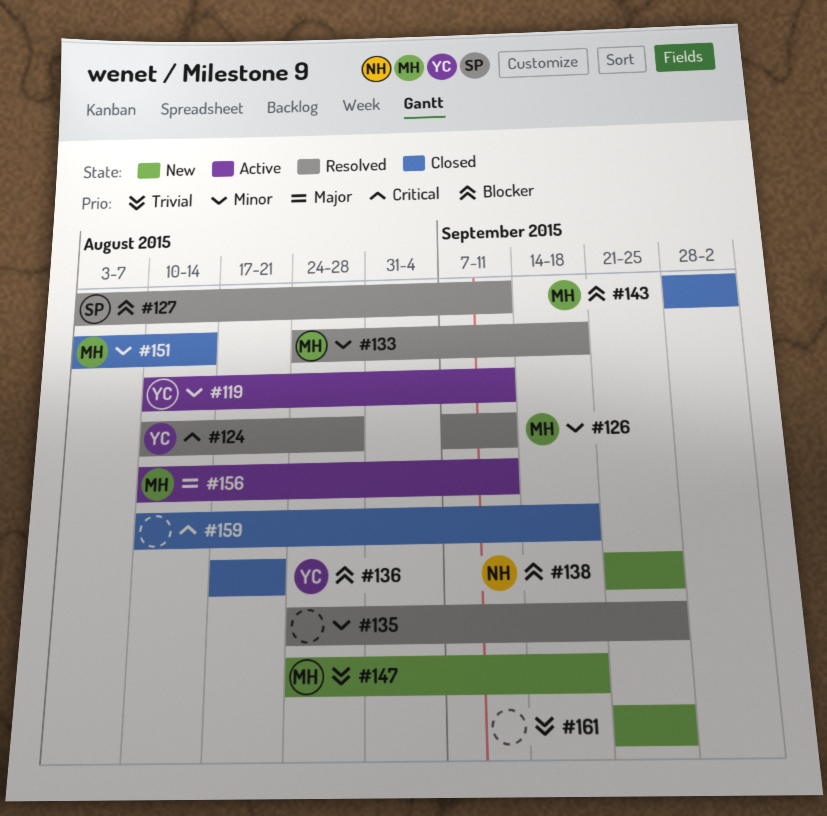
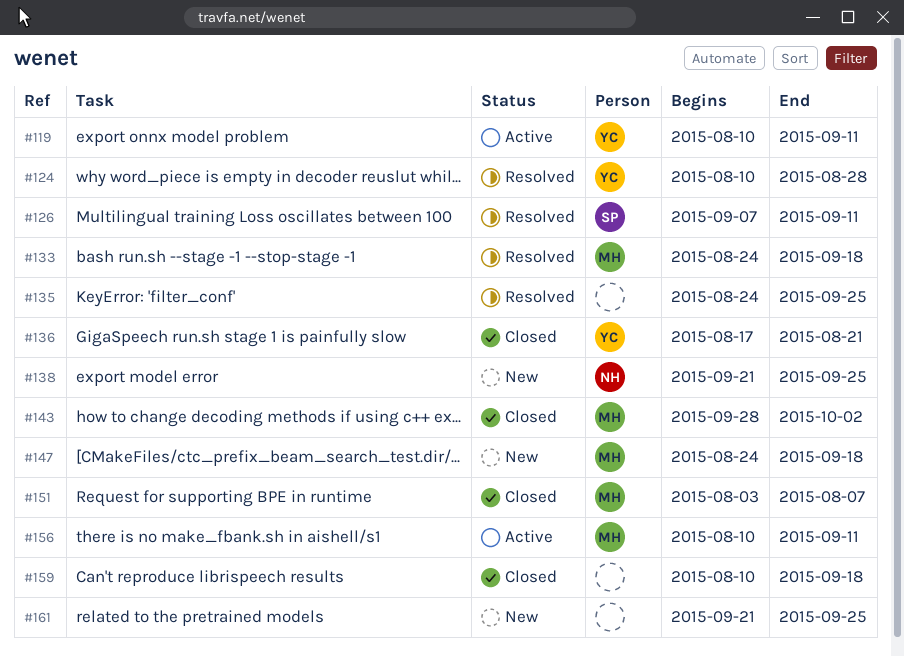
#126, owner: MH -> SP
#127: present -> none
#151, due: Aug 14 -> Aug 7

